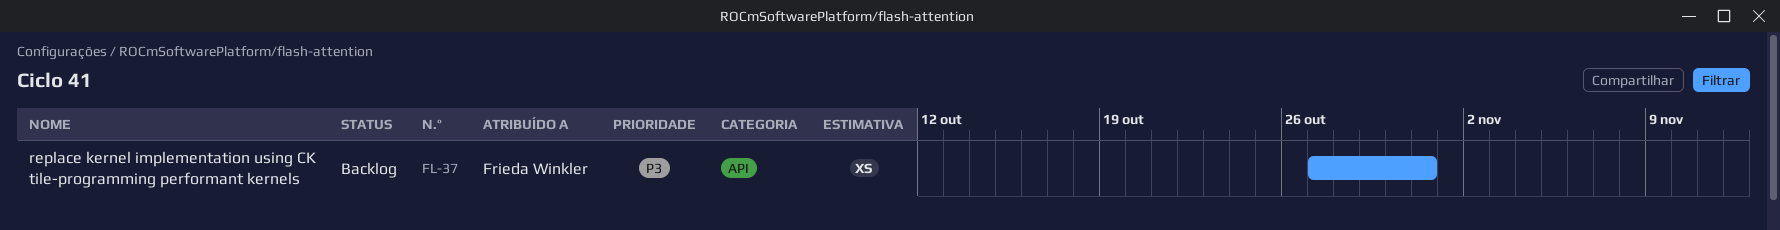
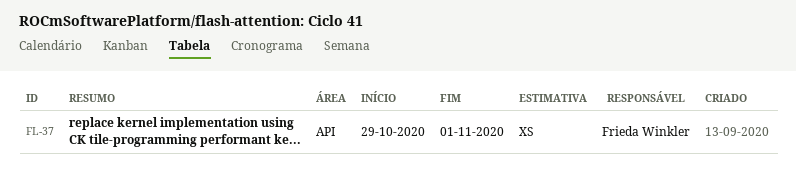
FL-37, start: Oct 27 -> Oct 29
FL-37, due: Oct 31 -> Nov 1

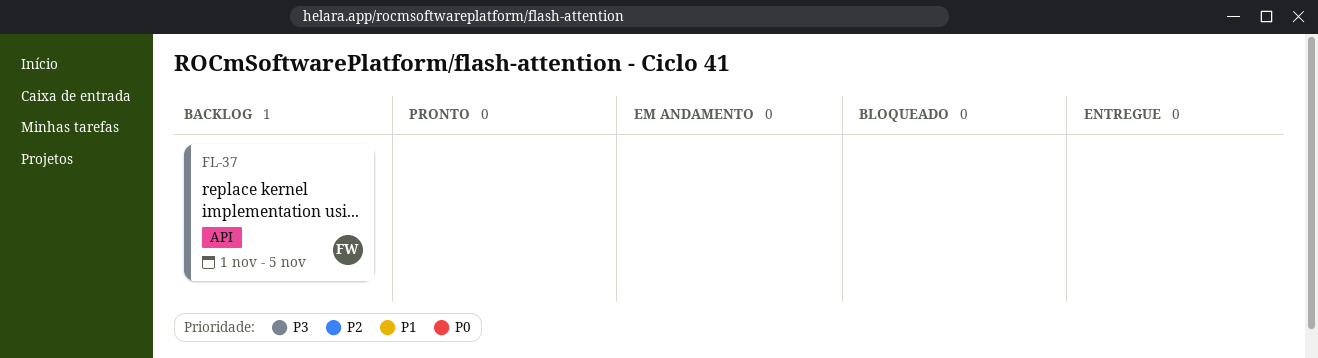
FL-37, start: Oct 29 -> Nov 1
FL-37, due: Nov 1 -> Nov 5

